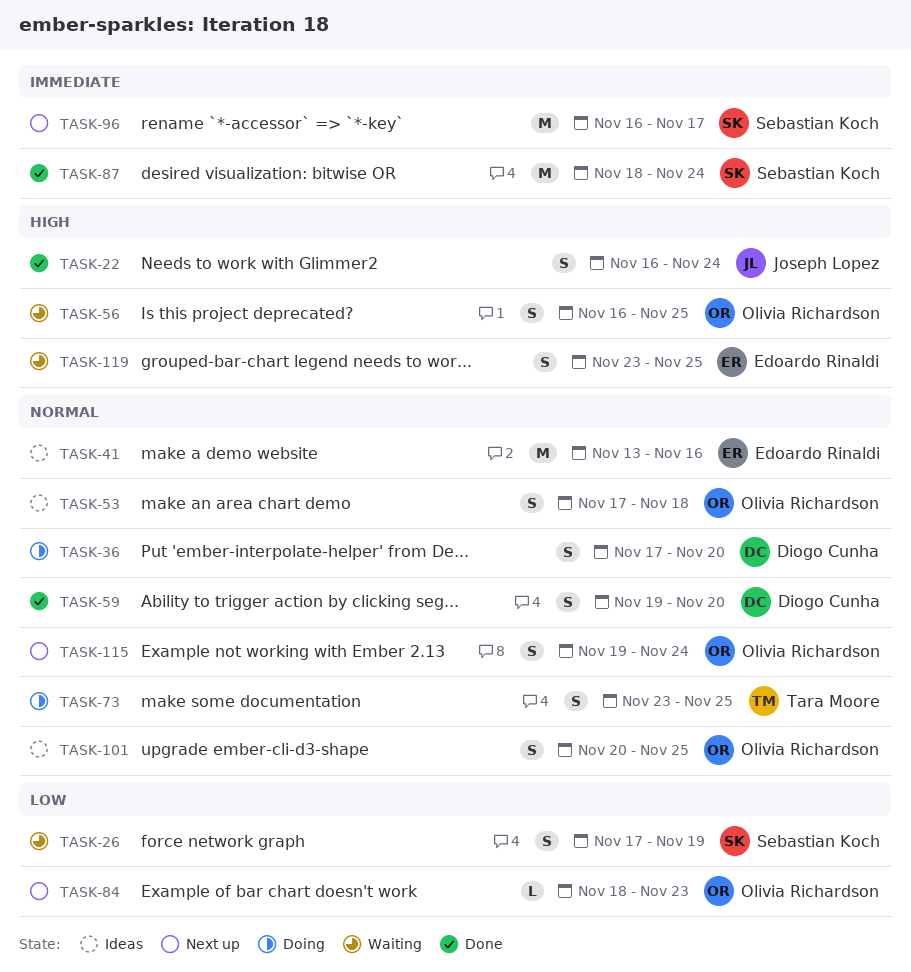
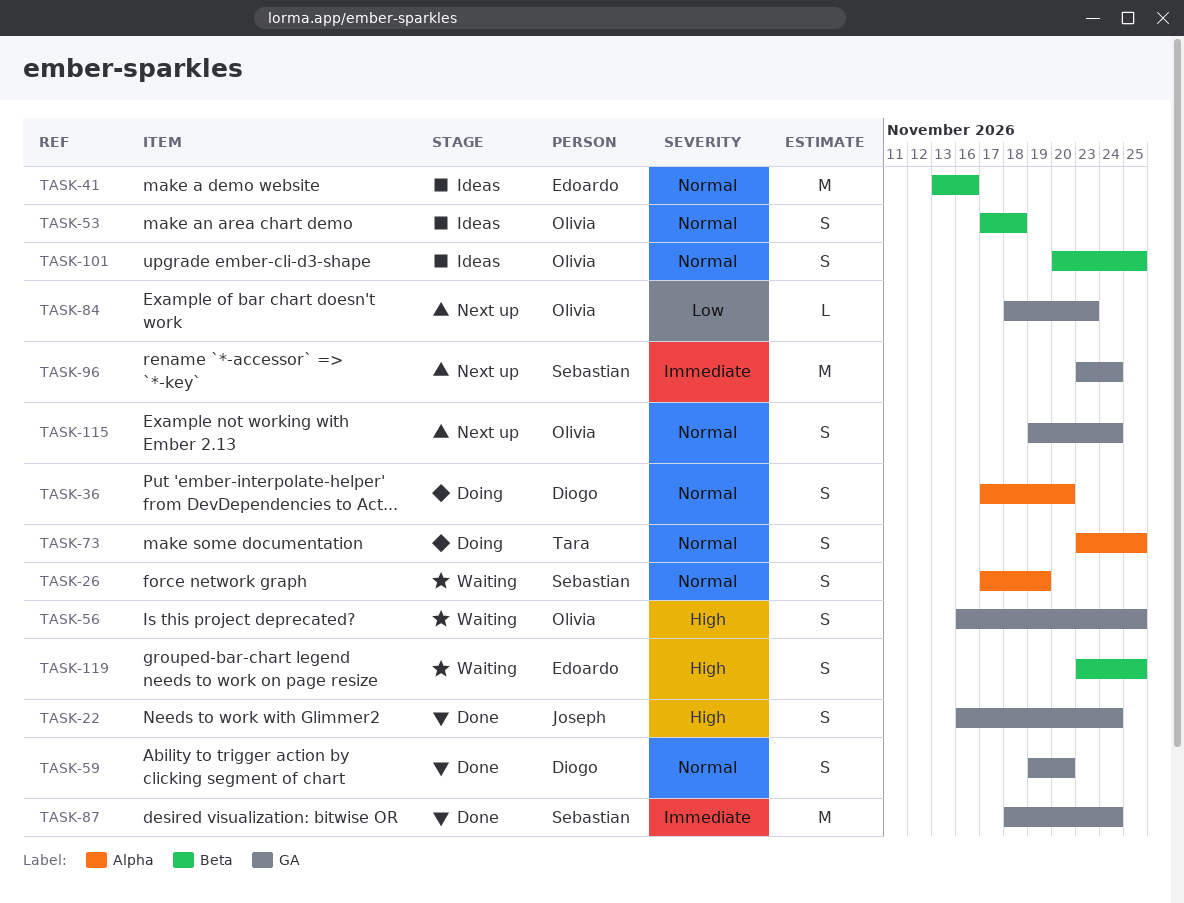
TASK-26, priority: Low -> Normal
TASK-96, start: Nov 16 -> Nov 23
TASK-96, due: Nov 17 -> Nov 24

